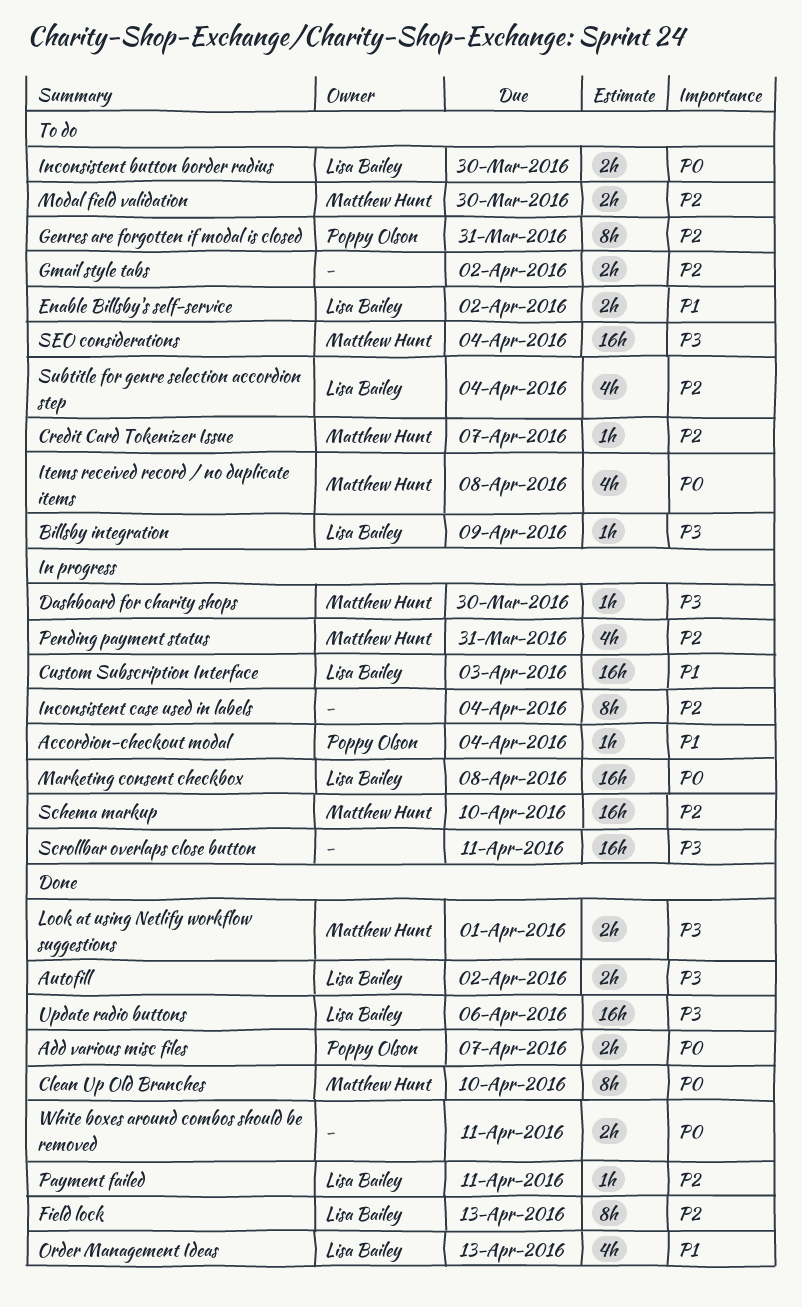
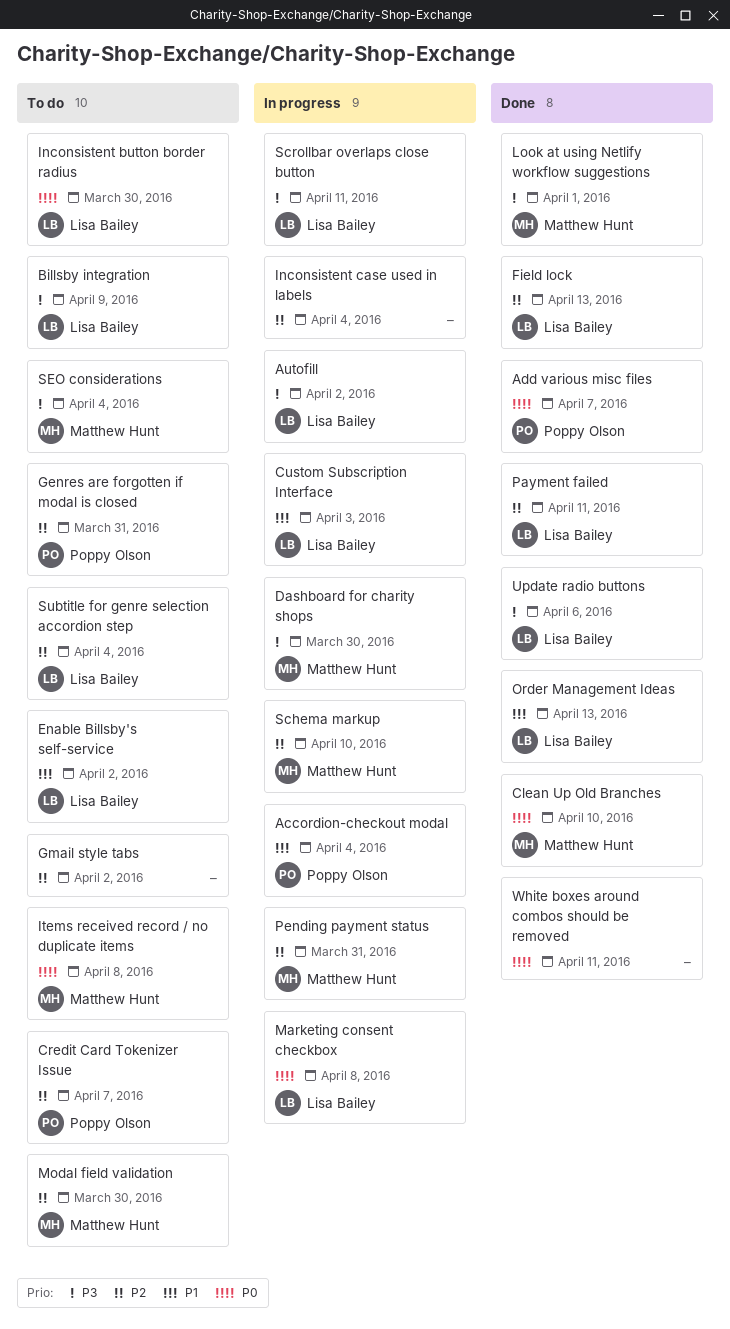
Autofill, status: Done -> In progress
Credit Card Tokenizer Issue, owner: Matthew Hunt -> Poppy Olson
Scrollbar overlaps close button, owner: none -> Lisa Bailey

